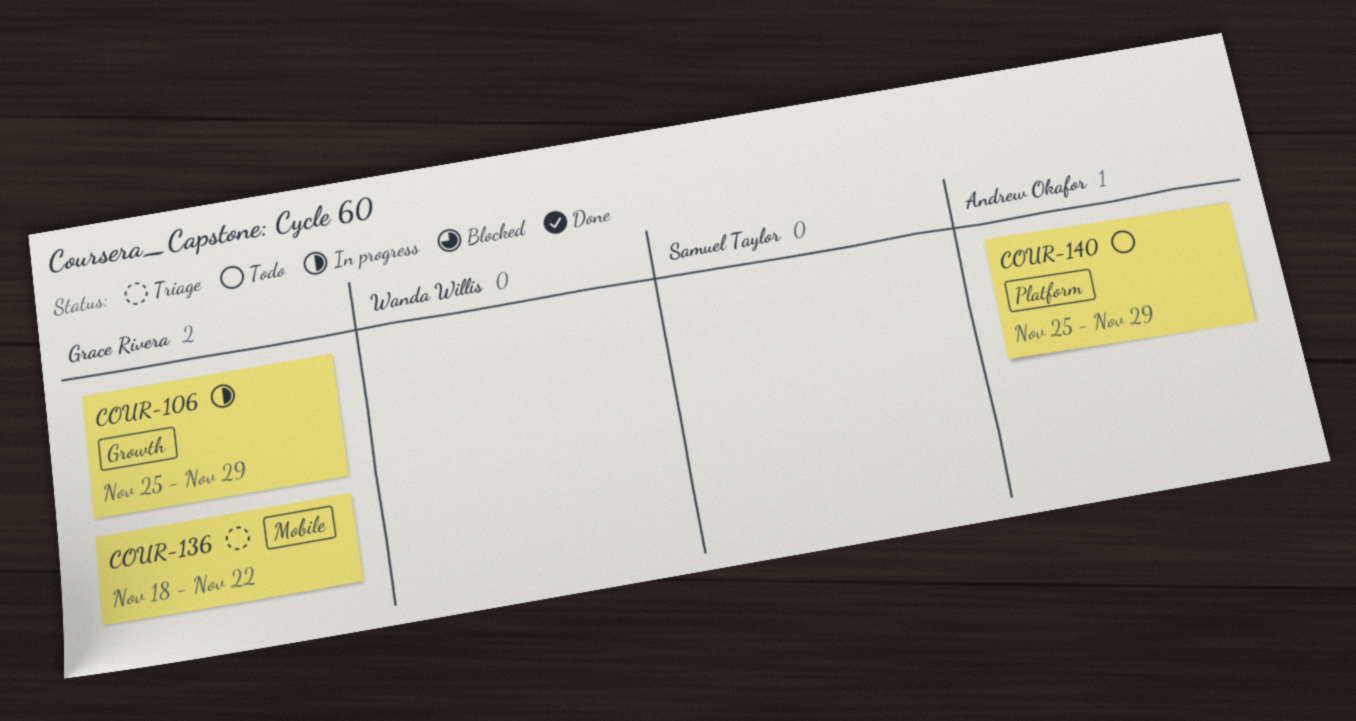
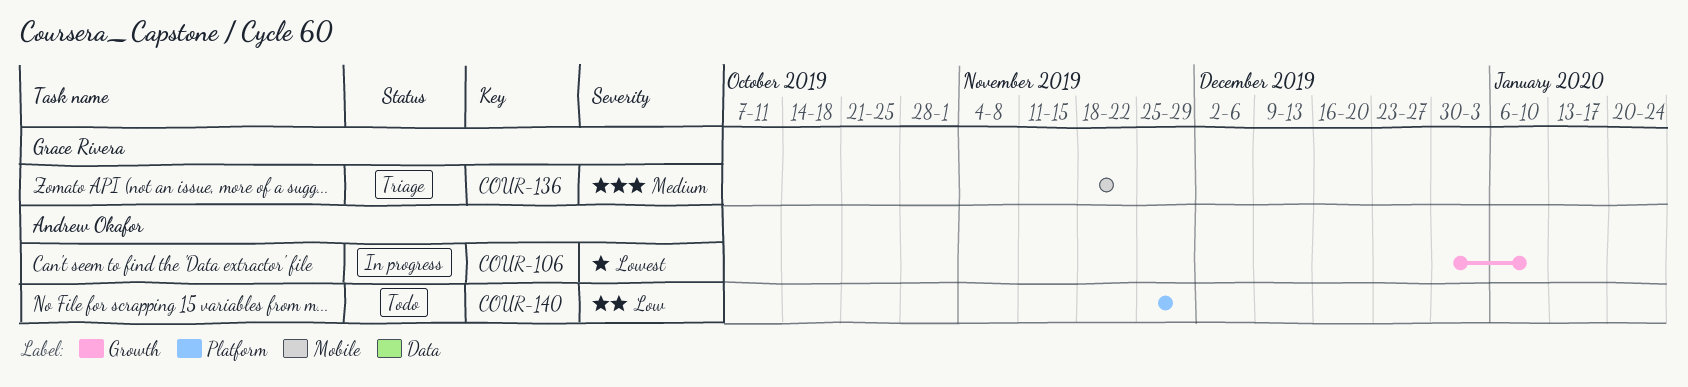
COUR-106, owner: Grace Rivera -> Andrew Okafor
COUR-106, start: Nov 25 -> Dec 30
COUR-106, due: Nov 29 -> Jan 10

